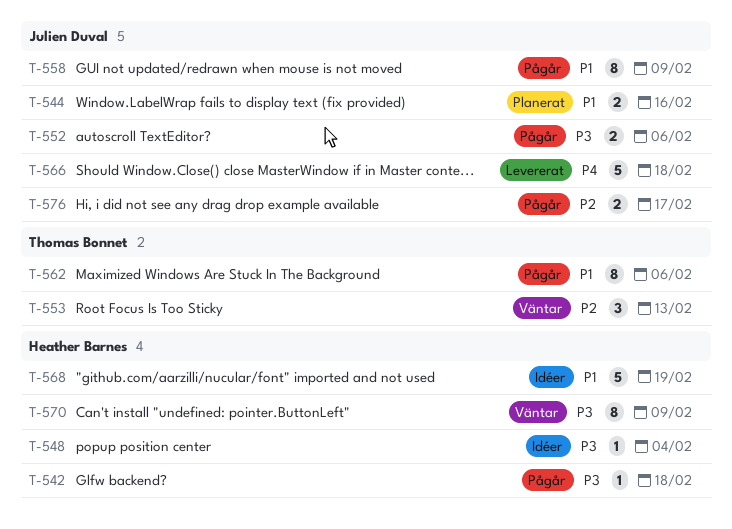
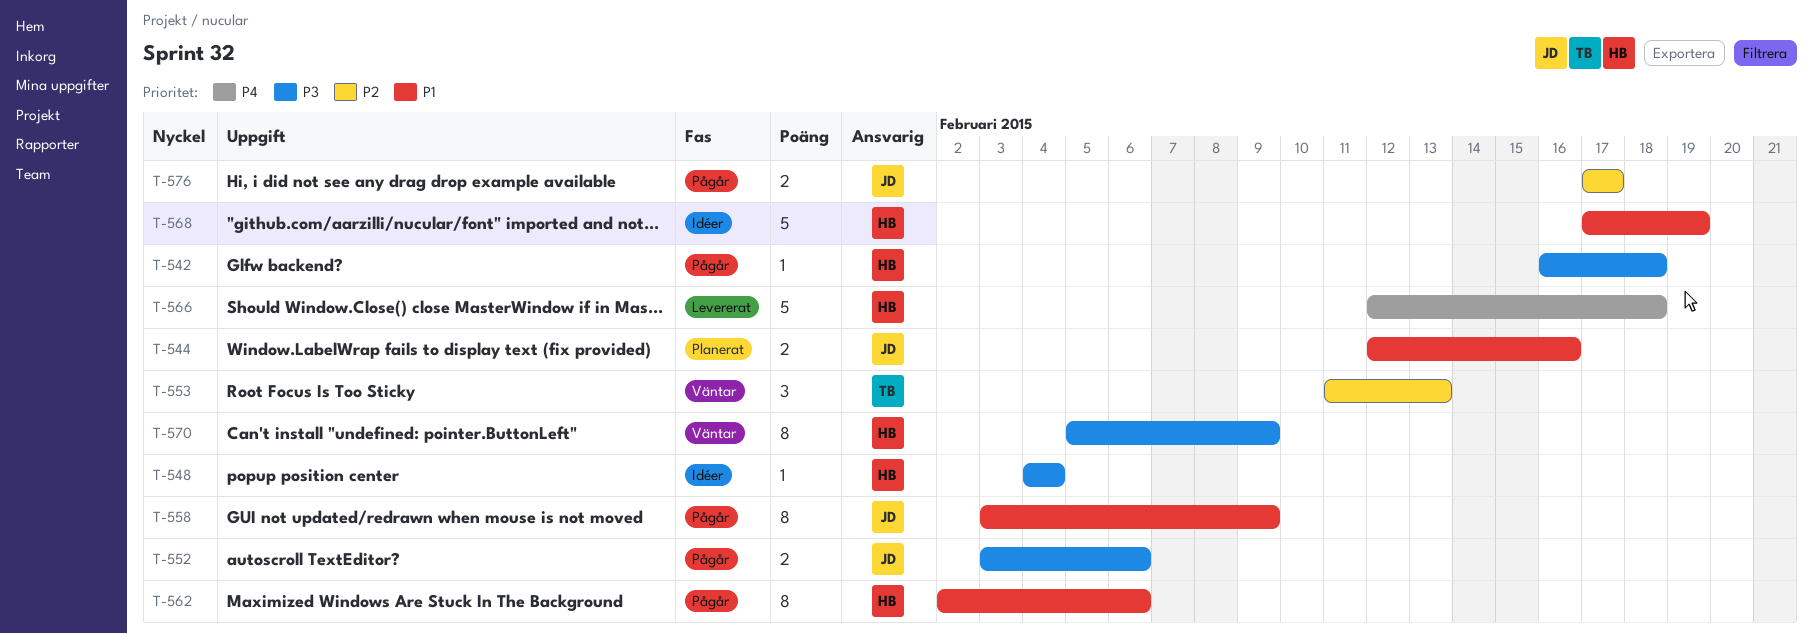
T-562, owner: Thomas Bonnet -> Heather Barnes
T-566, owner: Julien Duval -> Heather Barnes

